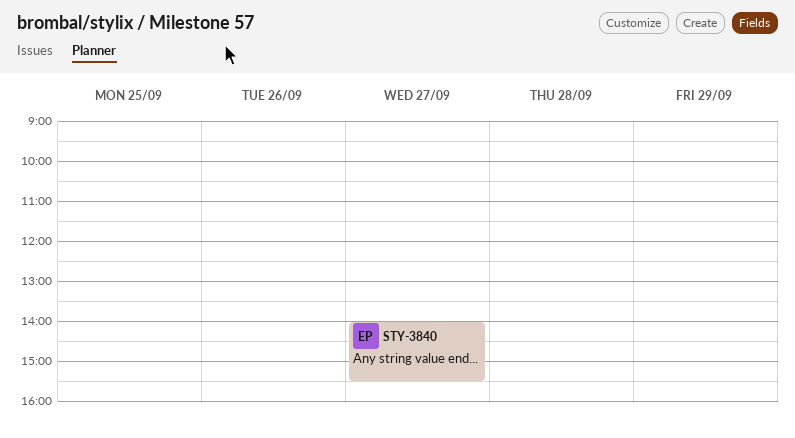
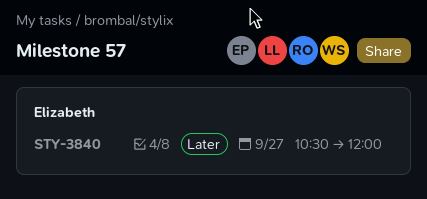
STY-3840, begins: 14:00 -> 10:30
STY-3840, ends: 15:30 -> 12:00

